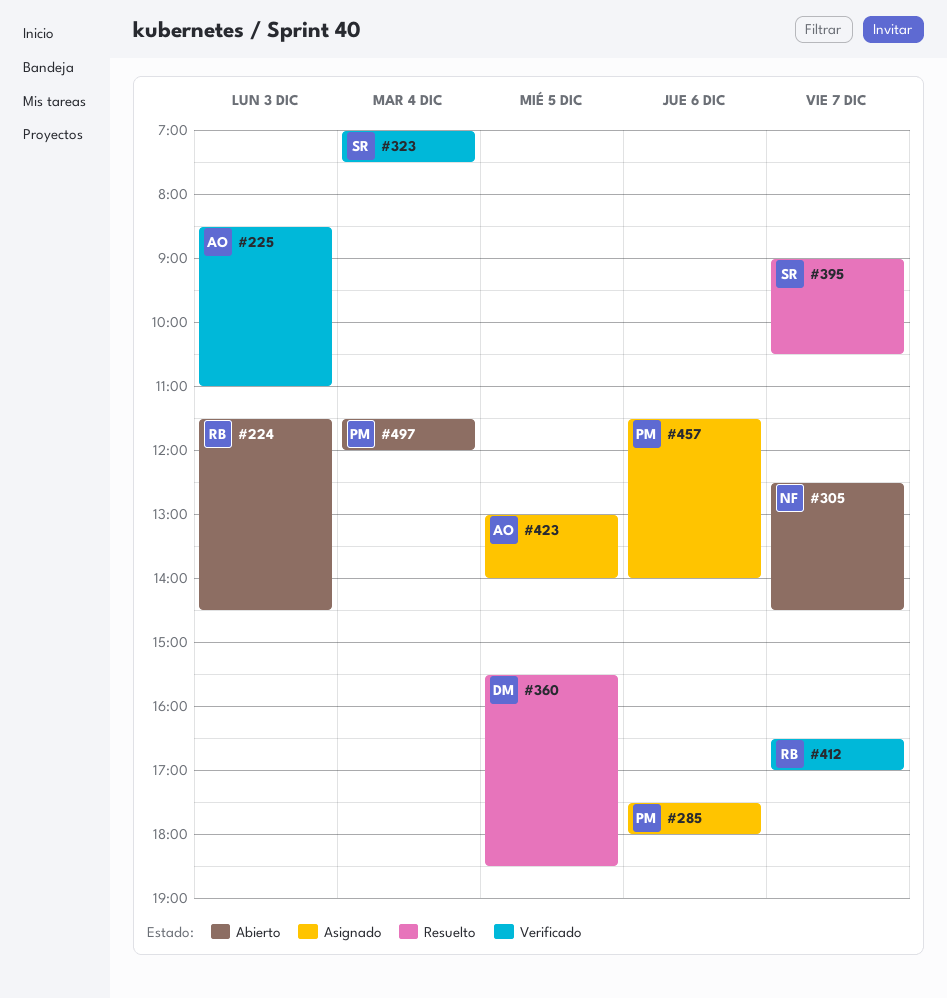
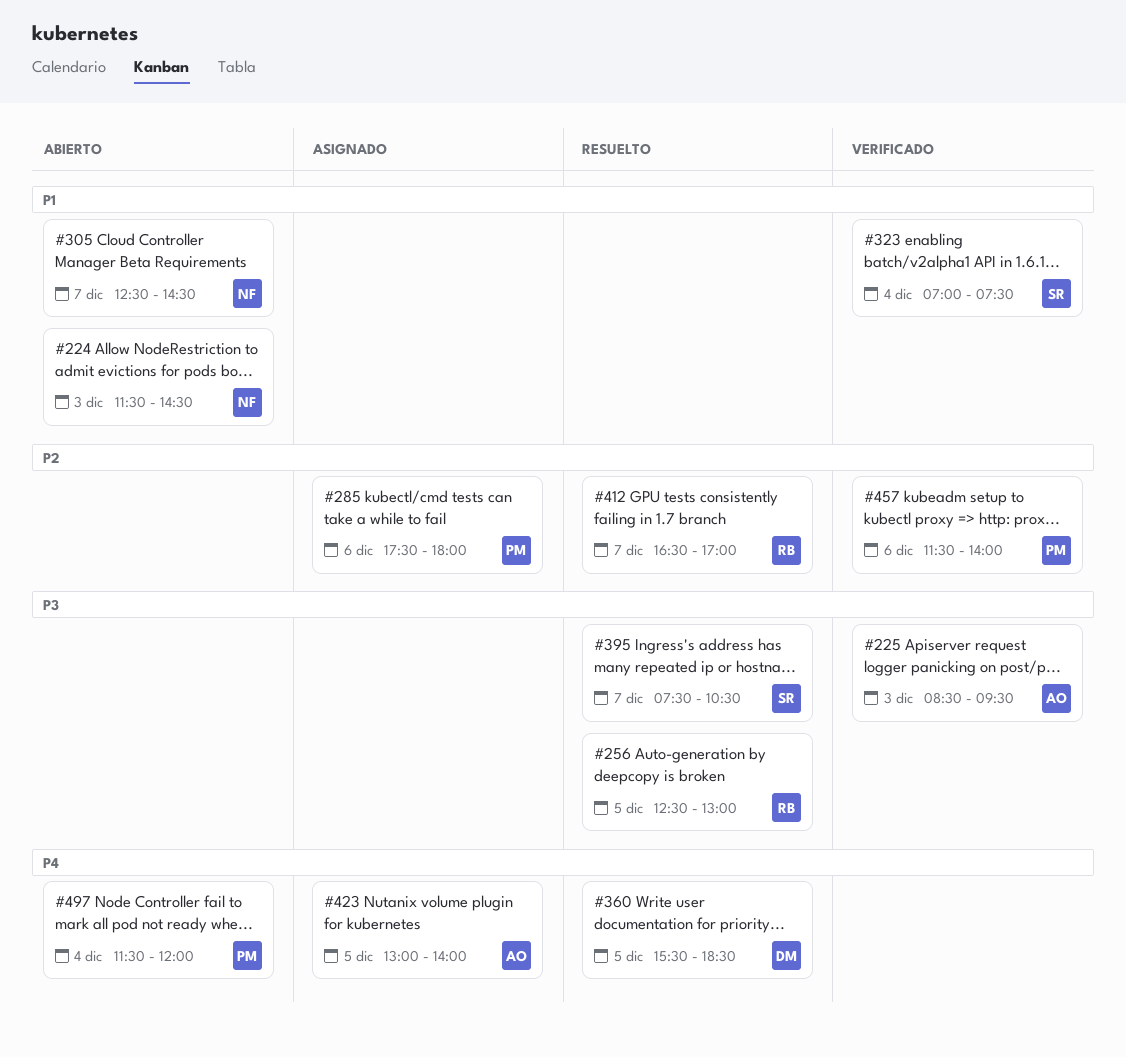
#224, owner: RB -> NF
#225, ends: 11:00 -> 09:30
#256: none -> present
#395, begins: 09:00 -> 07:30
#412, status: Verificado -> Resuelto
#457, status: Asignado -> Verificado

